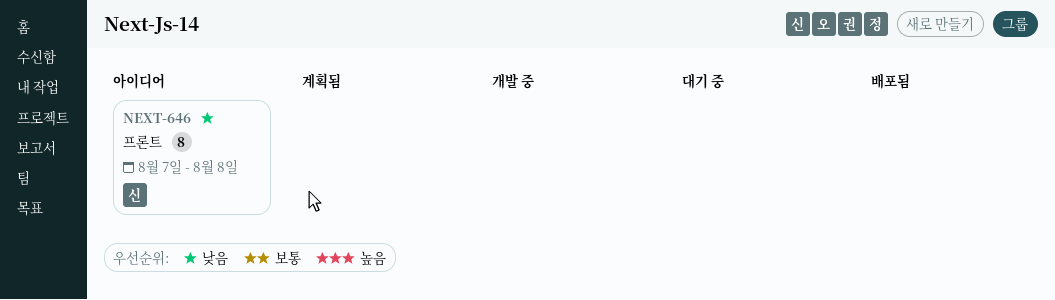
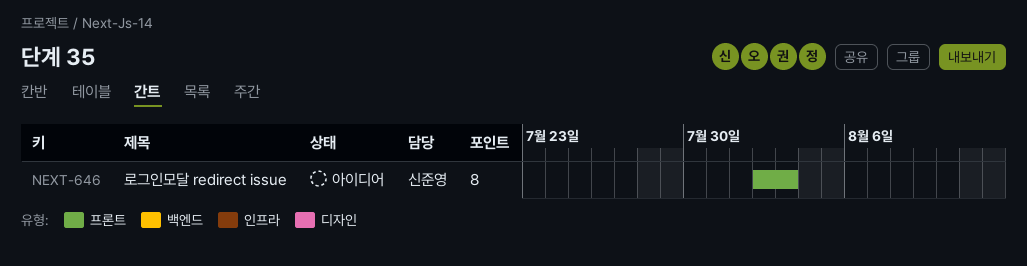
NEXT-646, start: Aug 7 -> Aug 2
NEXT-646, due: Aug 8 -> Aug 3

